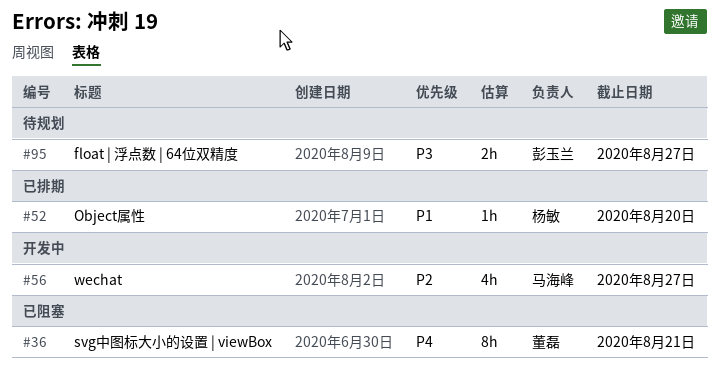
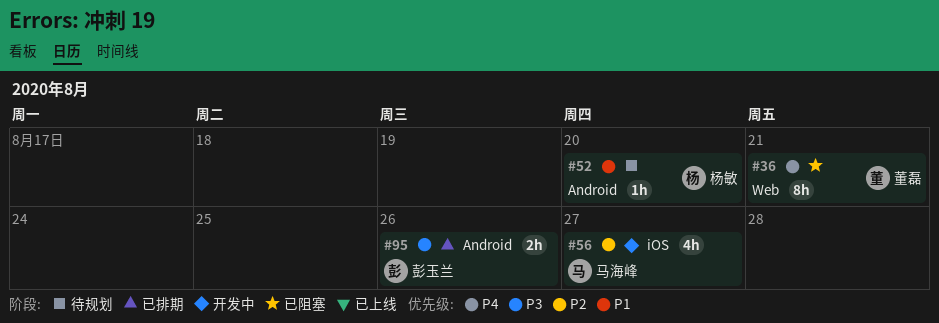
#52, status: 已排期 -> 待规划
#95, status: 待规划 -> 已排期
#95, due: Aug 27 -> Aug 26

